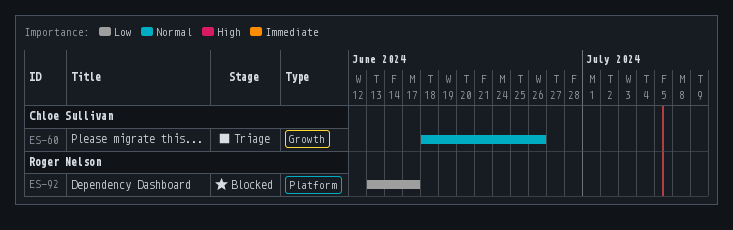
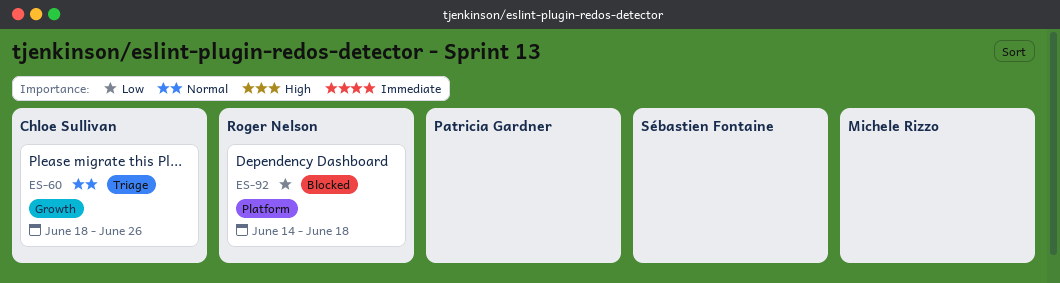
ES-92, start: Jun 13 -> Jun 14
ES-92, due: Jun 17 -> Jun 18

